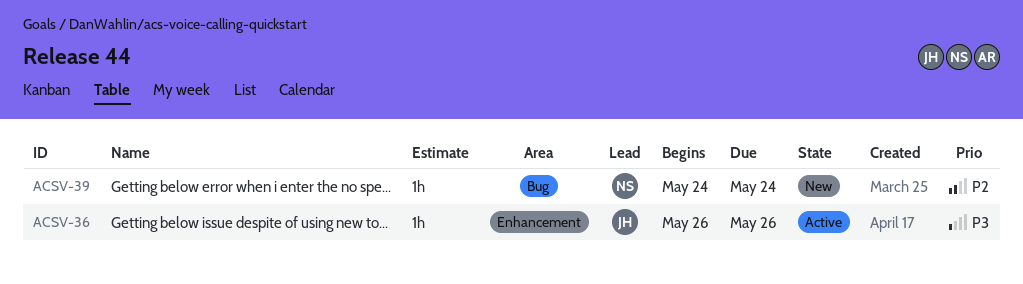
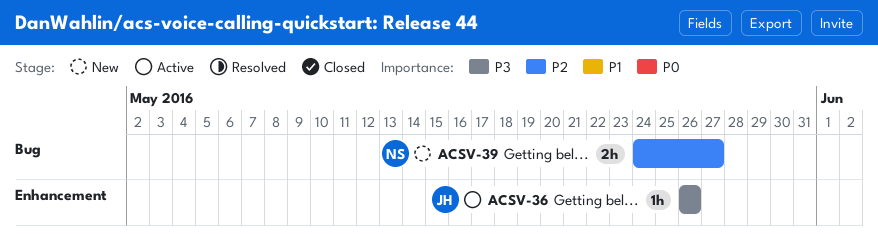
ACSV-39, estimate: 1h -> 2h
ACSV-39, due: May 24 -> May 27

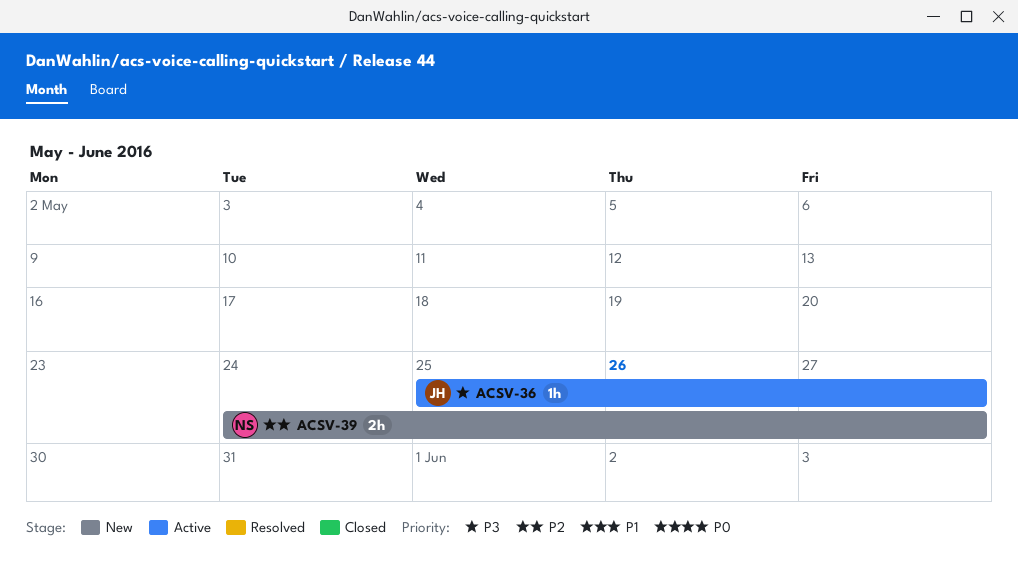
ACSV-36, start: May 26 -> May 25
ACSV-36, due: May 26 -> May 27

